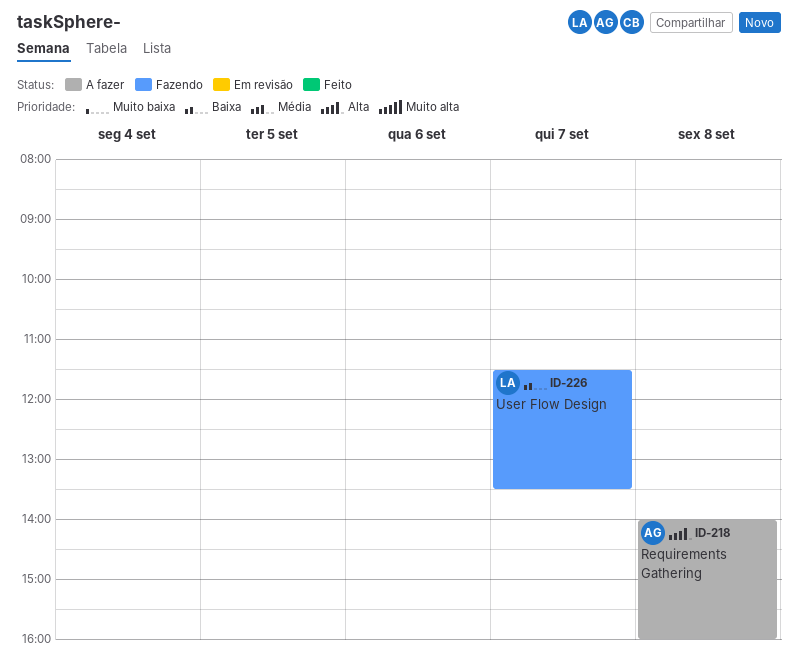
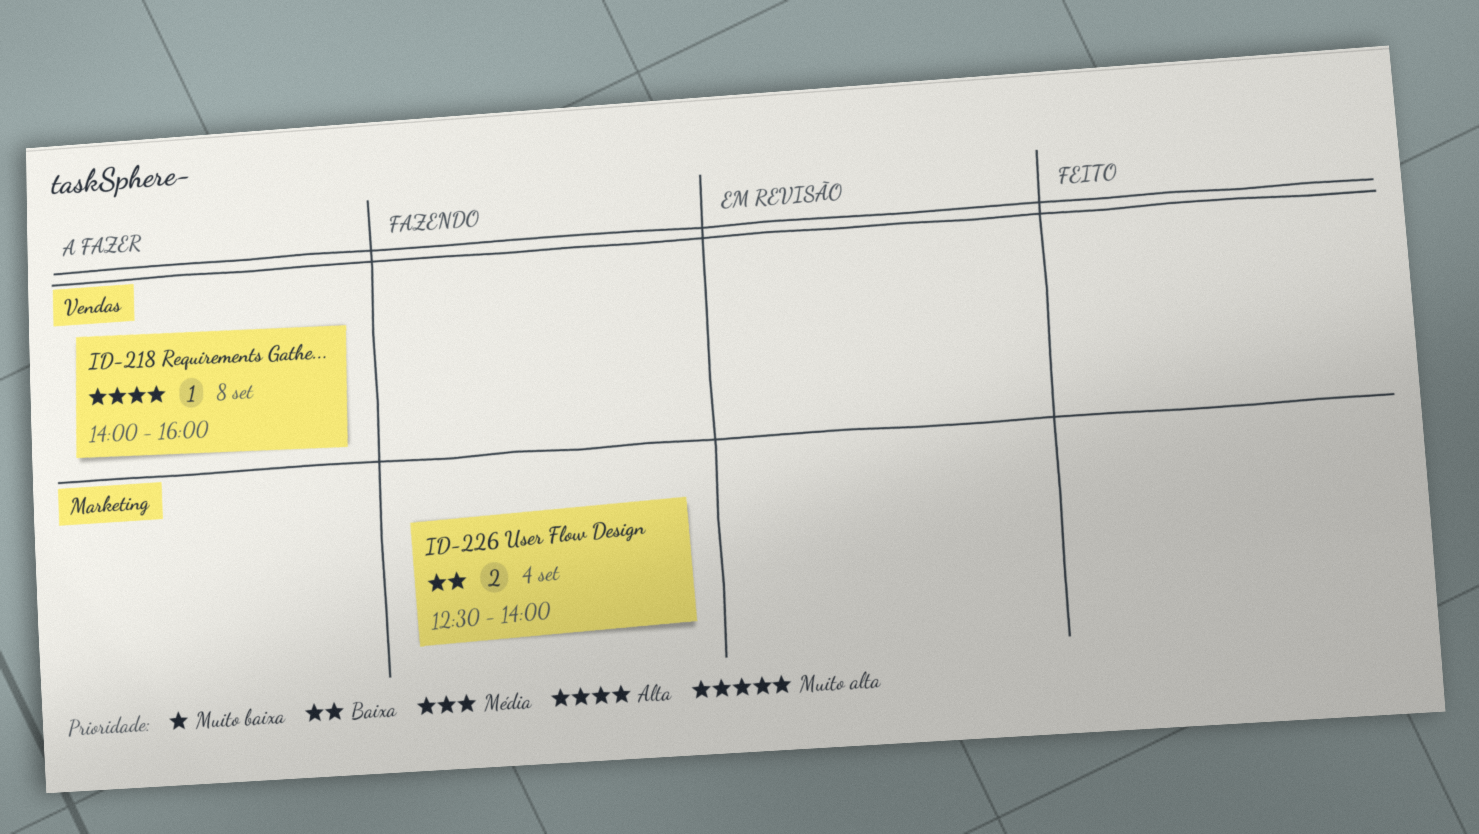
ID-226, day: Sep 7 -> Sep 4
ID-226, begins: 11:30 -> 12:30
ID-226, ends: 13:30 -> 14:00

